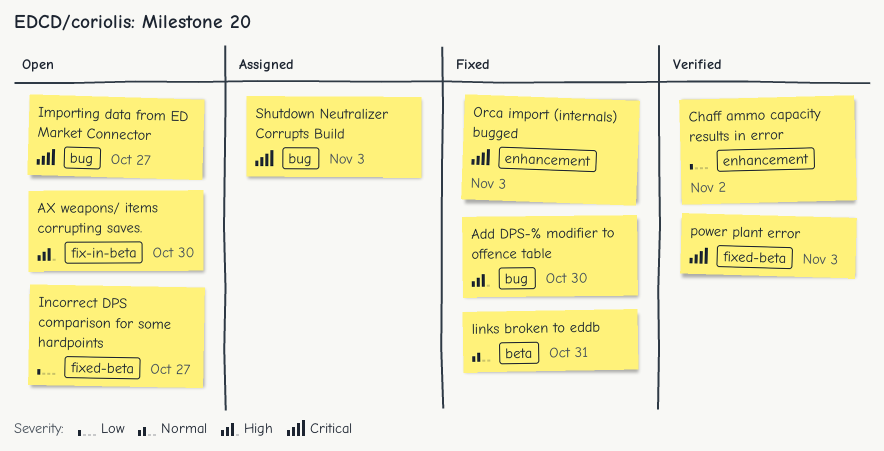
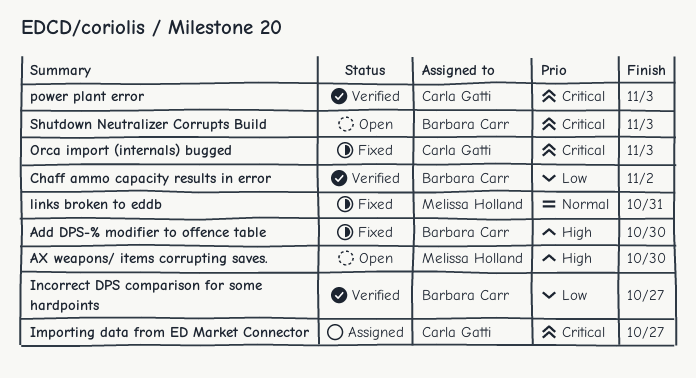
Importing data from ED Market Connector, status: Open -> Assigned
Incorrect DPS comparison for some hardpoints, status: Open -> Verified
Shutdown Neutralizer Corrupts Build, status: Assigned -> Open

